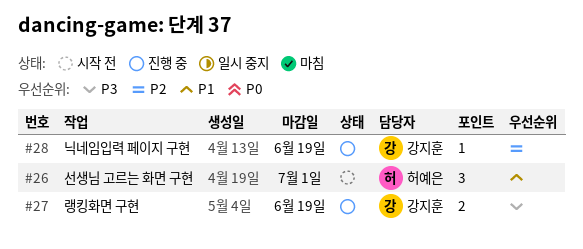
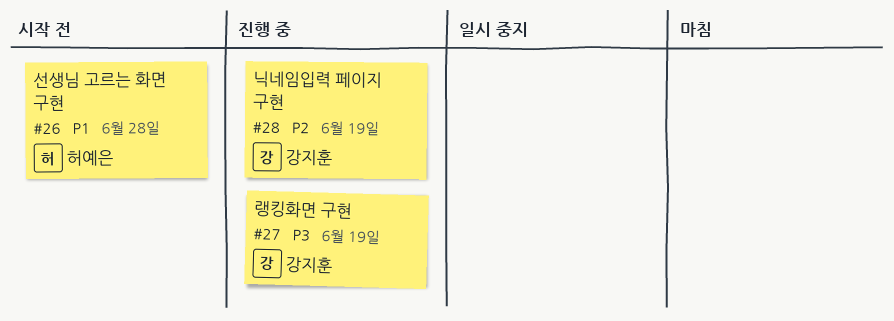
#26, due: Jul 1 -> Jun 28

